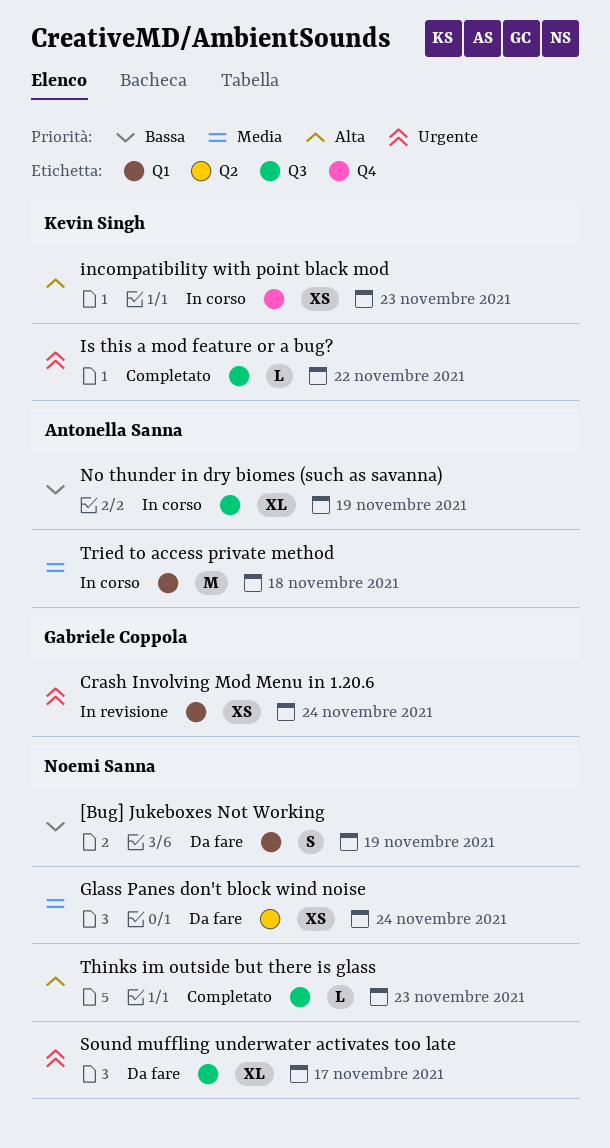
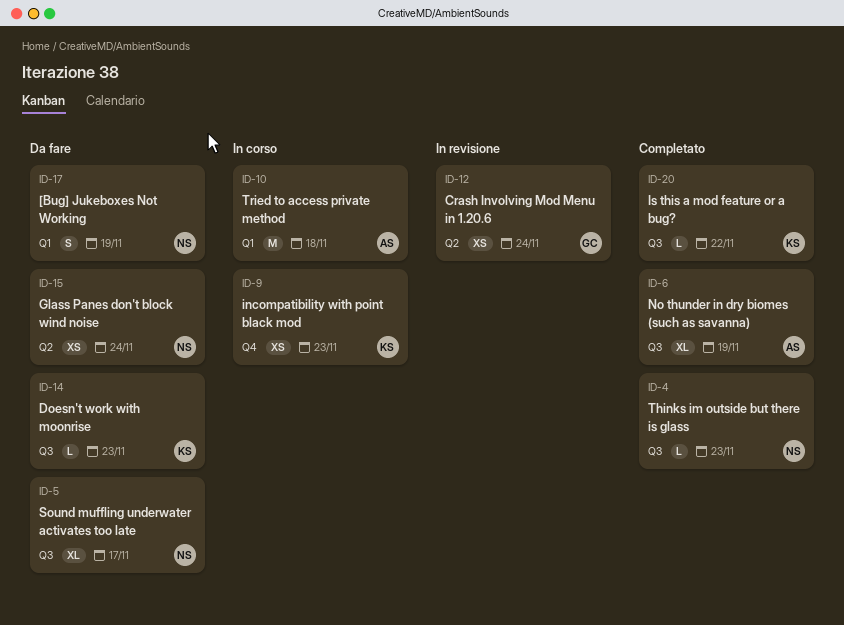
Crash Involving Mod Menu in 1.20.6, label: Q1 -> Q2
Doesn't work with moonrise: none -> present
No thunder in dry biomes (such as savanna), status: In corso -> Completato

